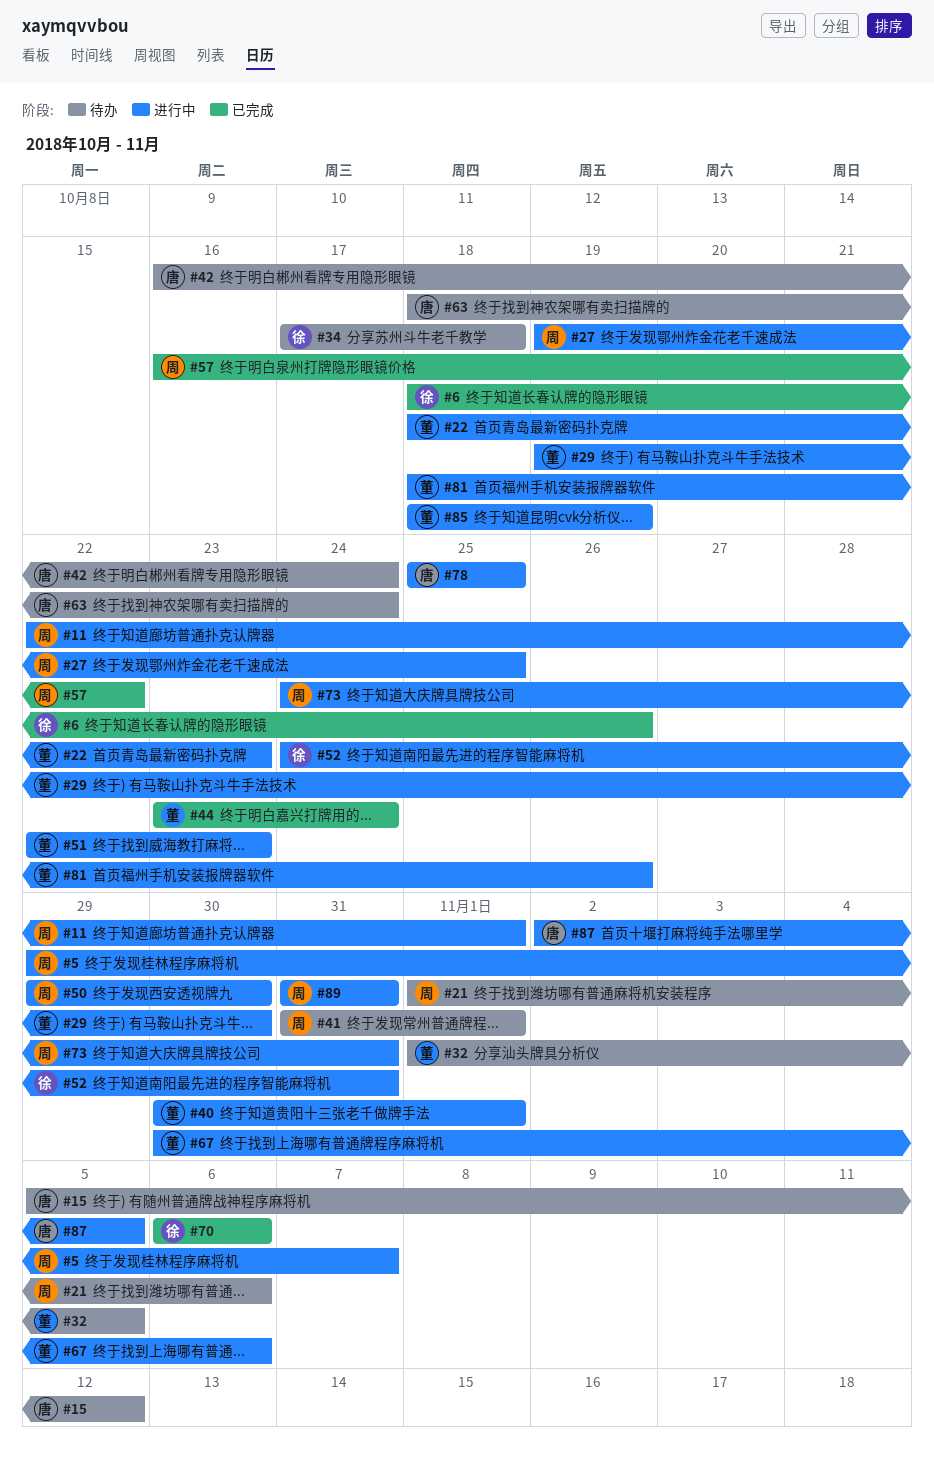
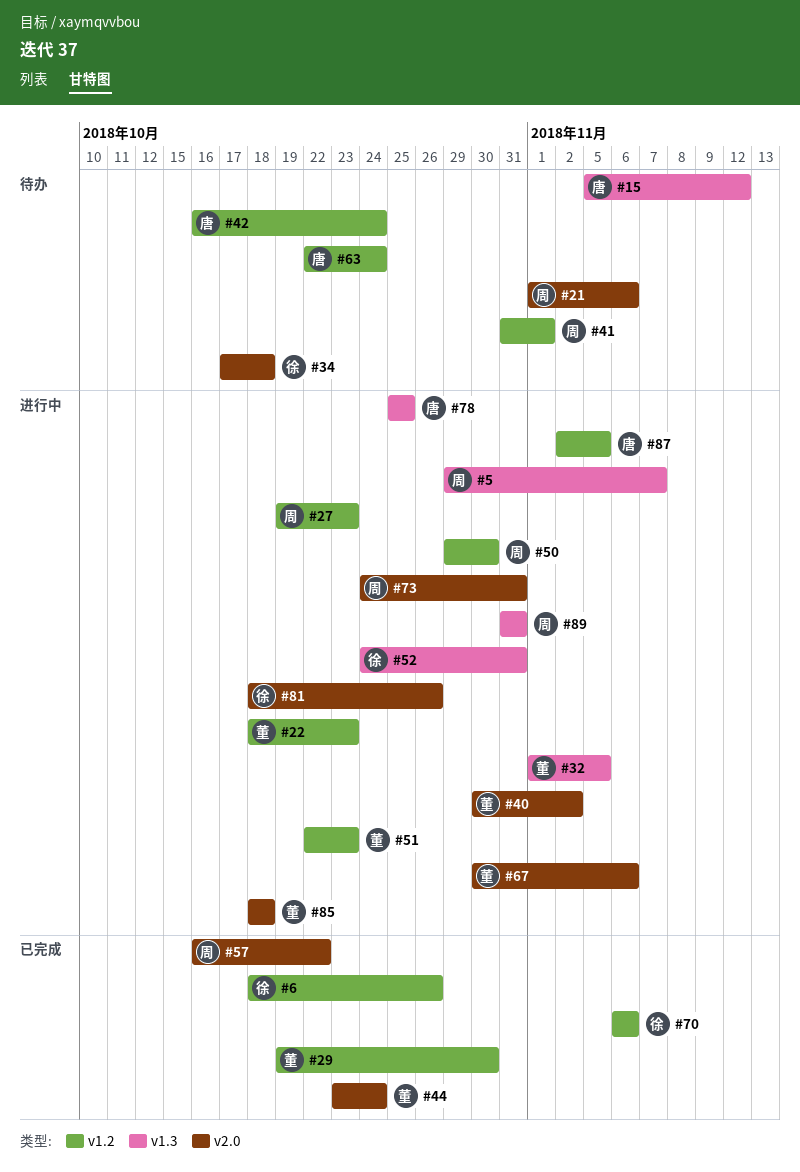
#11: present -> none
#27, due: Oct 25 -> Oct 23
#29, status: 进行中 -> 已完成
#32, status: 待办 -> 进行中
#40, due: Nov 1 -> Nov 2
#63, start: Oct 18 -> Oct 22
#81, owner: 董 -> 徐
#85, due: Oct 19 -> Oct 18

